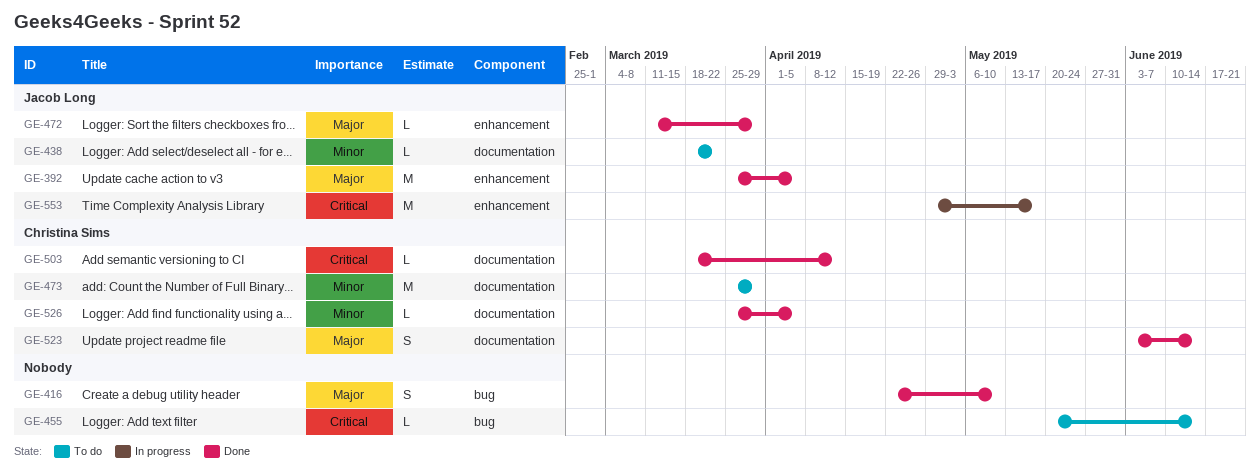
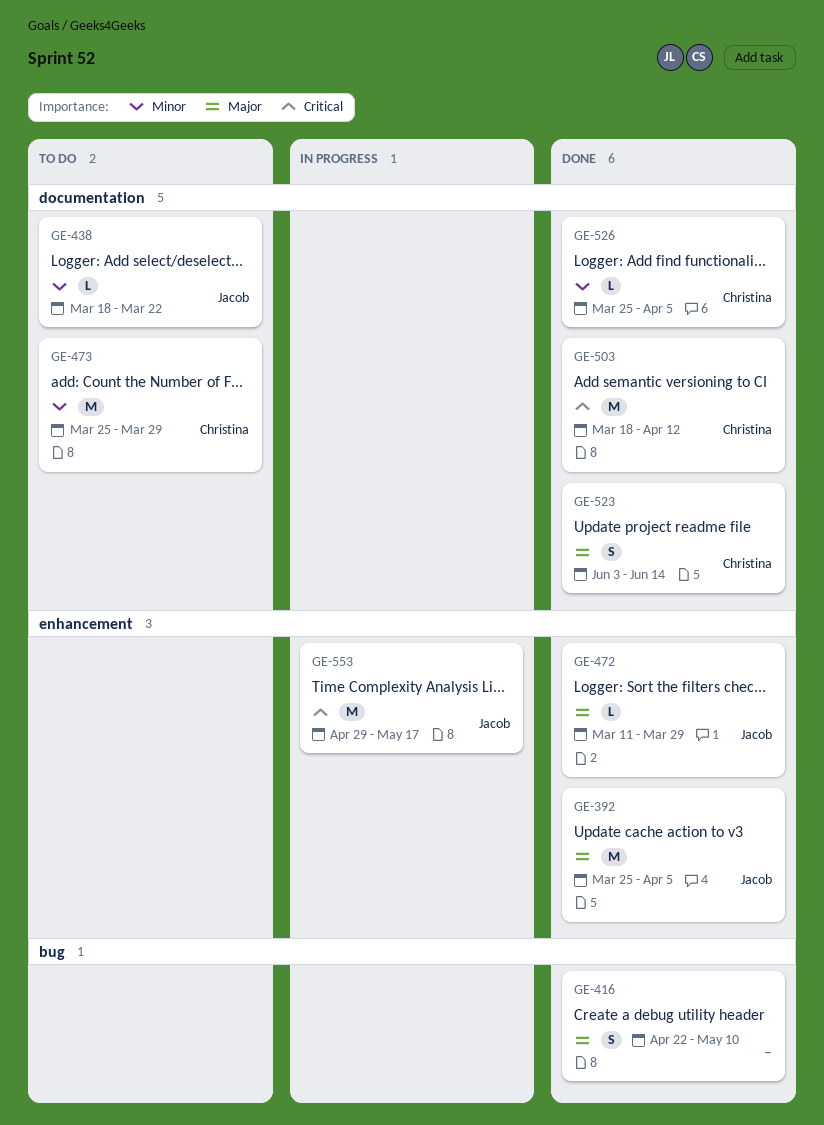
GE-455: present -> none
GE-503, estimate: L -> M

